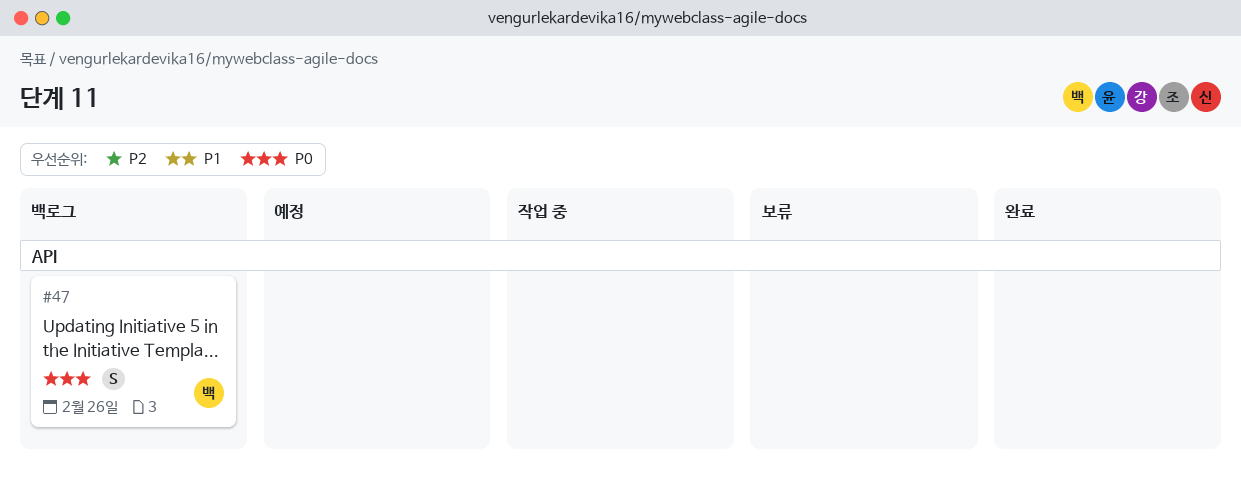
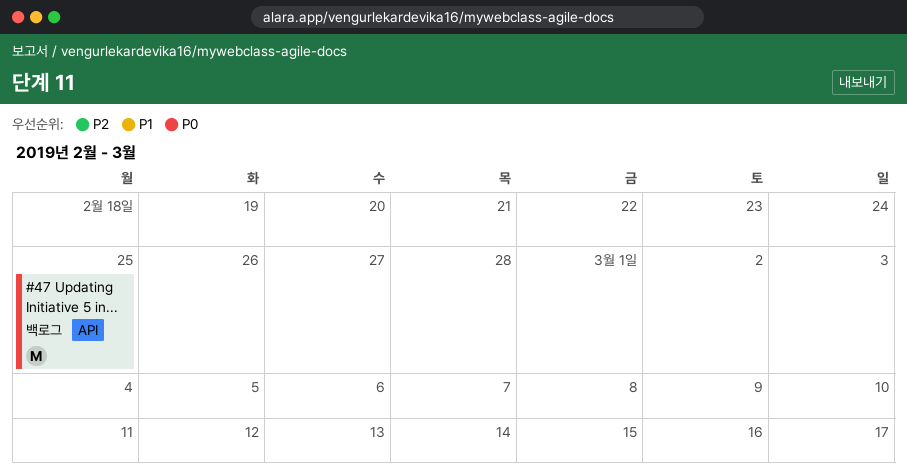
#47, estimate: S -> M
#47, due: Feb 26 -> Feb 25

